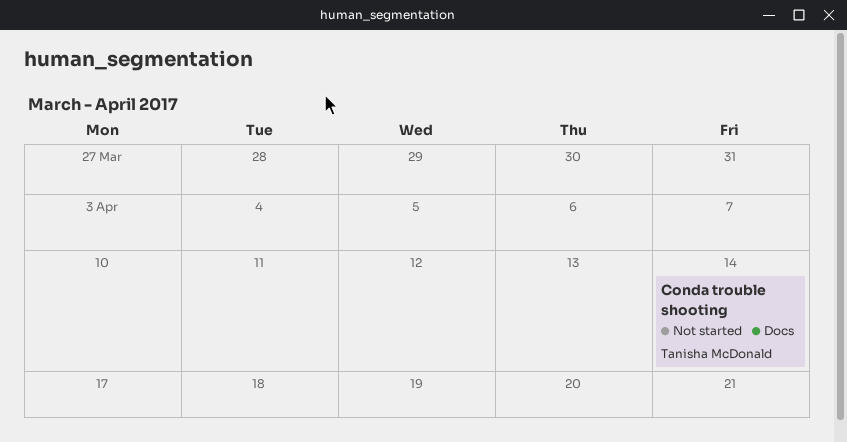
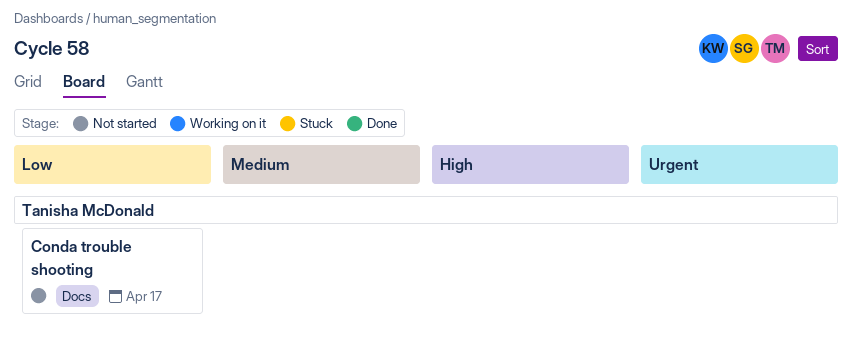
Conda trouble shooting, due: Apr 14 -> Apr 17

